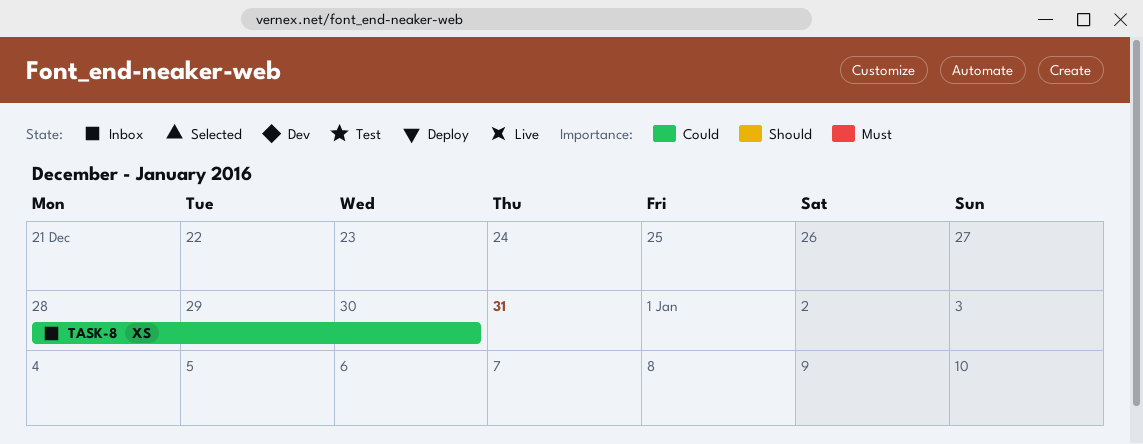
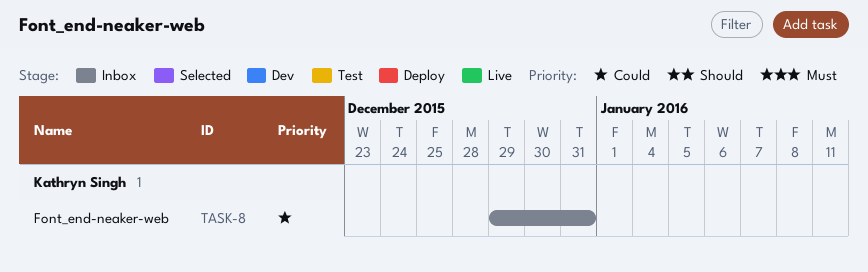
TASK-8, start: Dec 28 -> Dec 29
TASK-8, due: Dec 30 -> Dec 31

